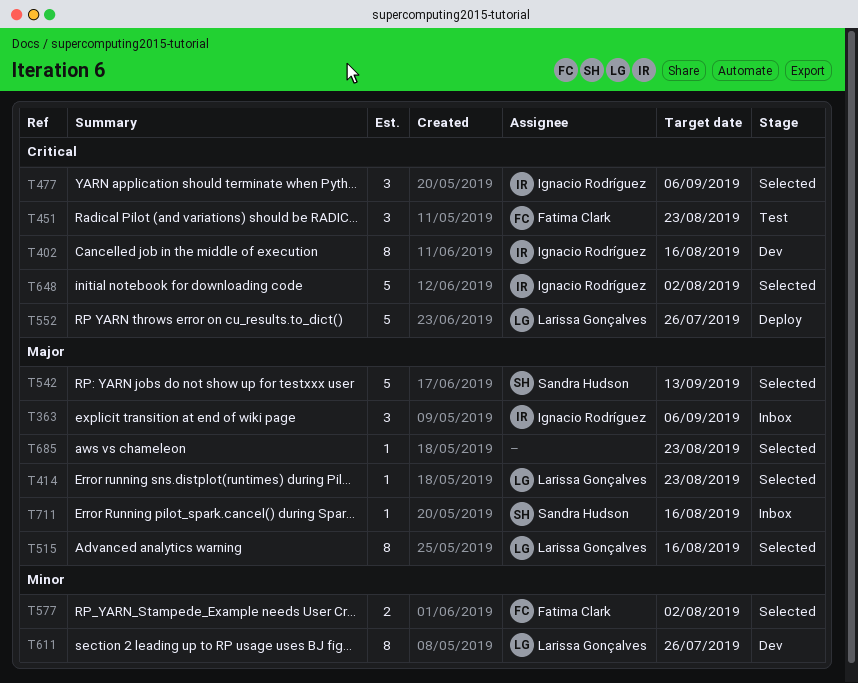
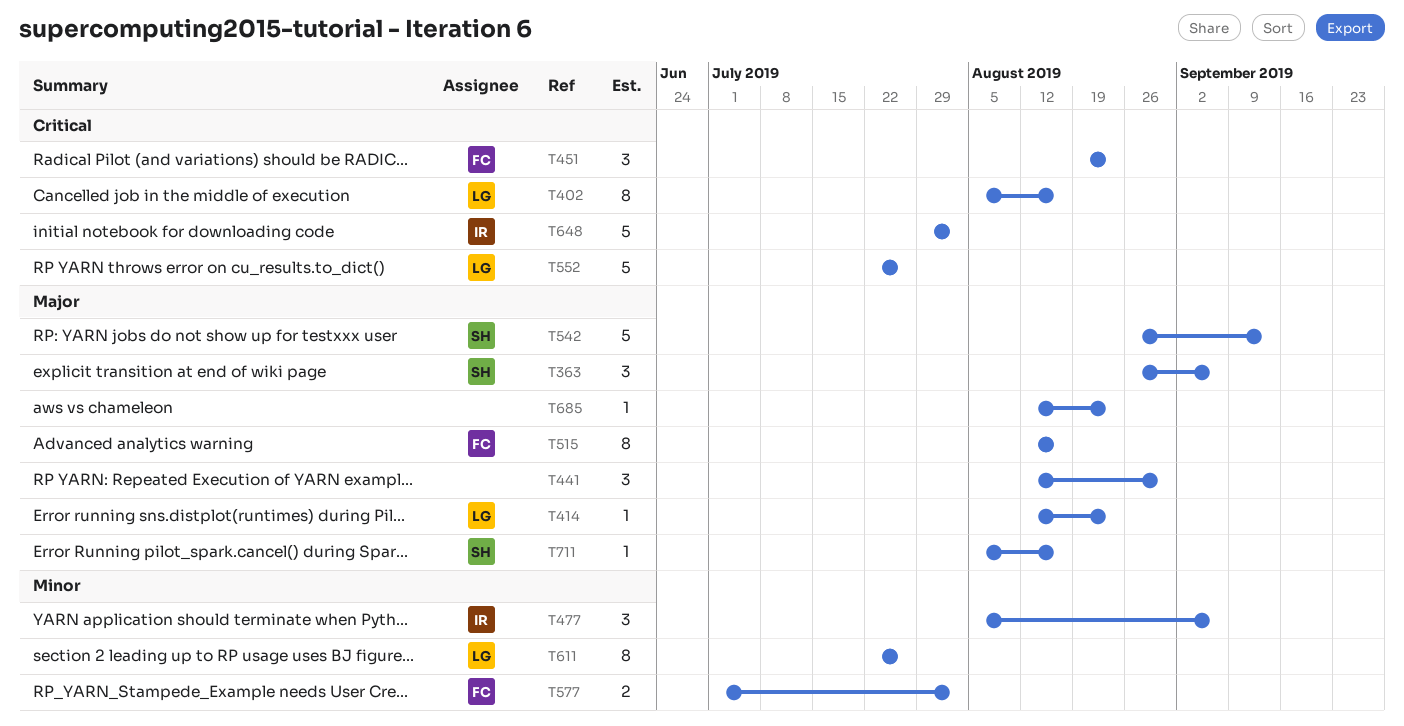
T363, owner: Ignacio Rodríguez -> Sandra Hudson
T402, owner: Ignacio Rodríguez -> Larissa Gonçalves
T441: none -> present
T477, priority: Critical -> Minor
T515, owner: Larissa Gonçalves -> Fatima Clark

